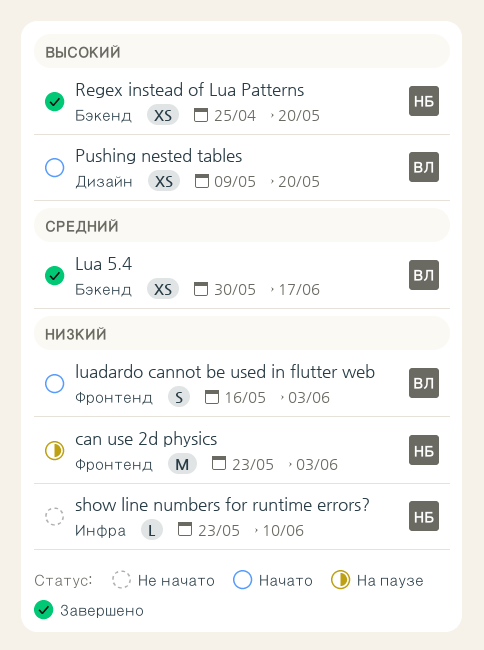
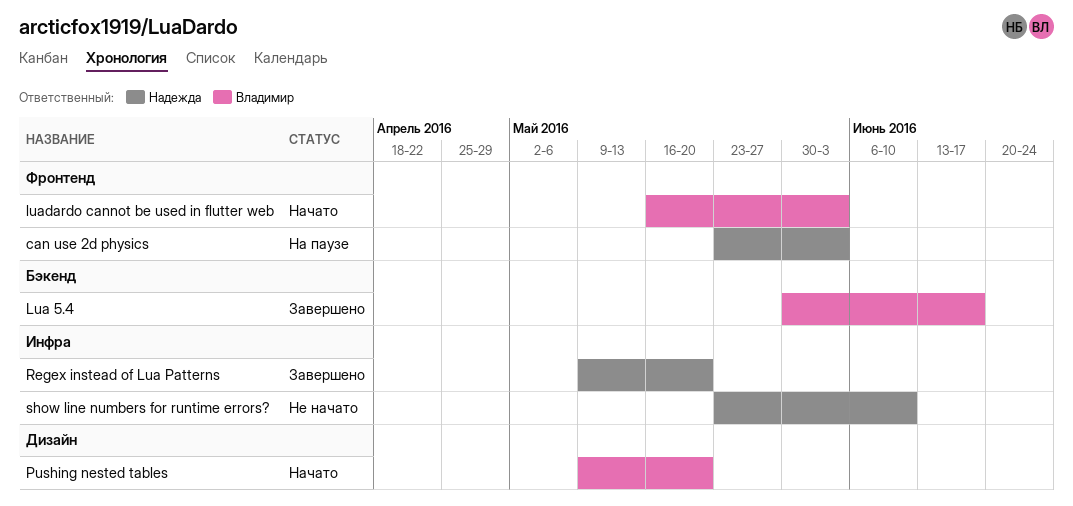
Regex instead of Lua Patterns, label: Бэкенд -> Инфра
Regex instead of Lua Patterns, start: Apr 25 -> May 9

